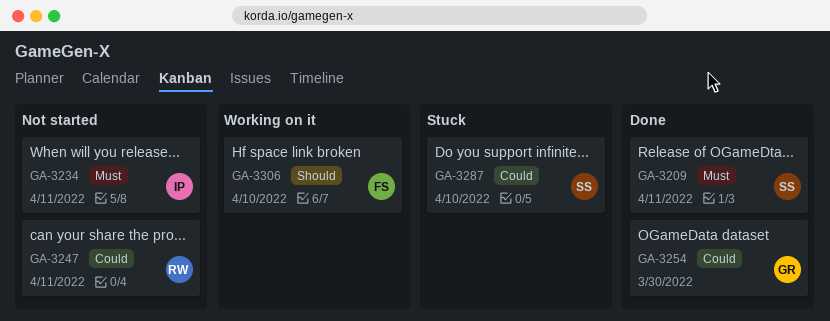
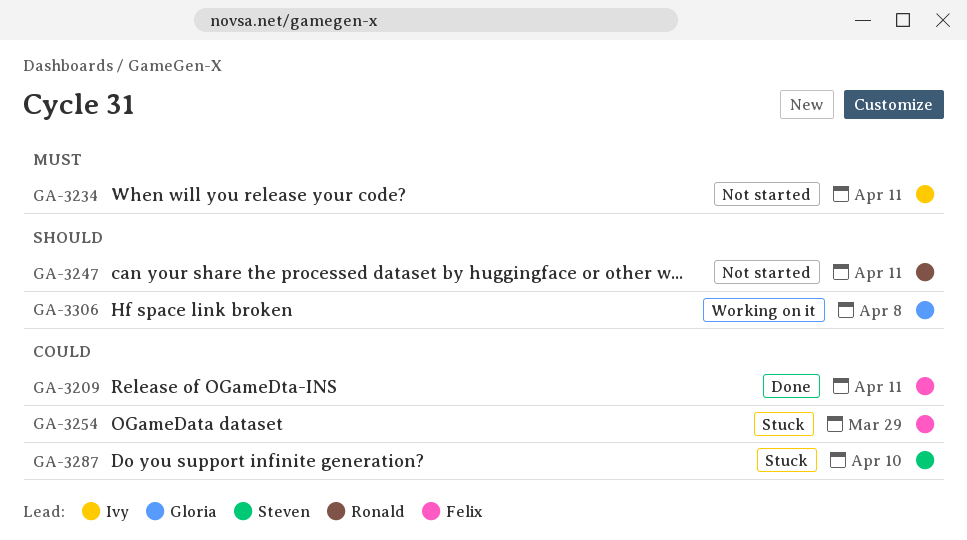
GA-3209, owner: Steven -> Felix
GA-3209, priority: Must -> Could
GA-3247, priority: Could -> Should
GA-3254, status: Done -> Stuck
GA-3254, owner: Gloria -> Felix
GA-3254, due: Mar 30 -> Mar 29
GA-3306, owner: Felix -> Gloria
GA-3306, due: Apr 10 -> Apr 8

